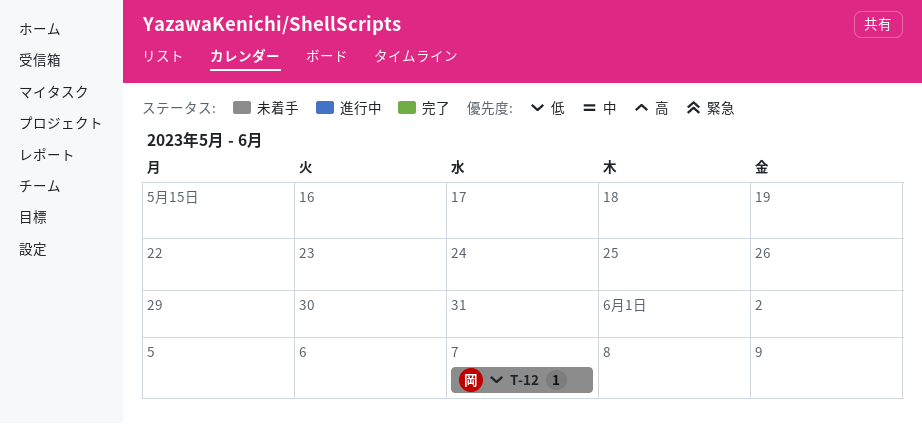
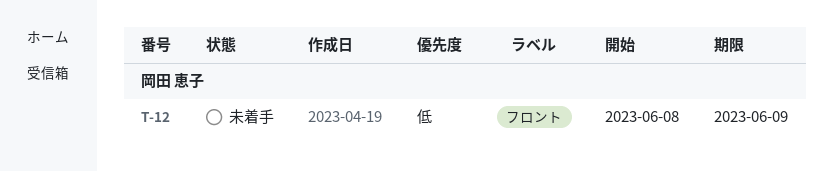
T-12, start: Jun 7 -> Jun 8
T-12, due: Jun 7 -> Jun 9

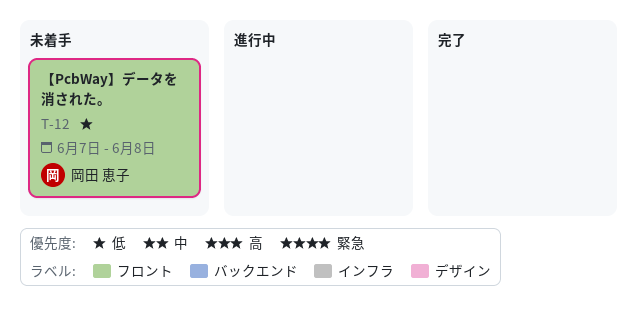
T-12, start: Jun 8 -> Jun 7
T-12, due: Jun 9 -> Jun 8

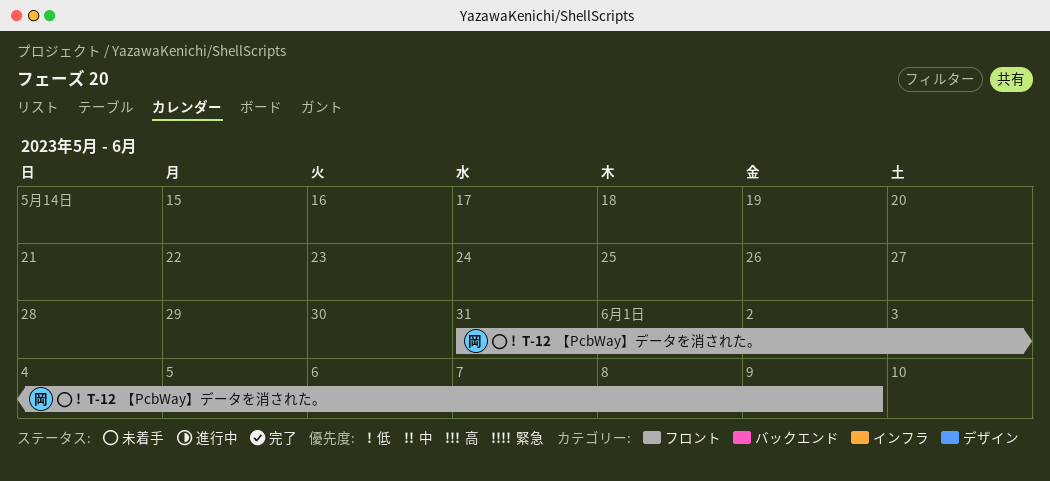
T-12, start: Jun 7 -> May 31
T-12, due: Jun 8 -> Jun 9

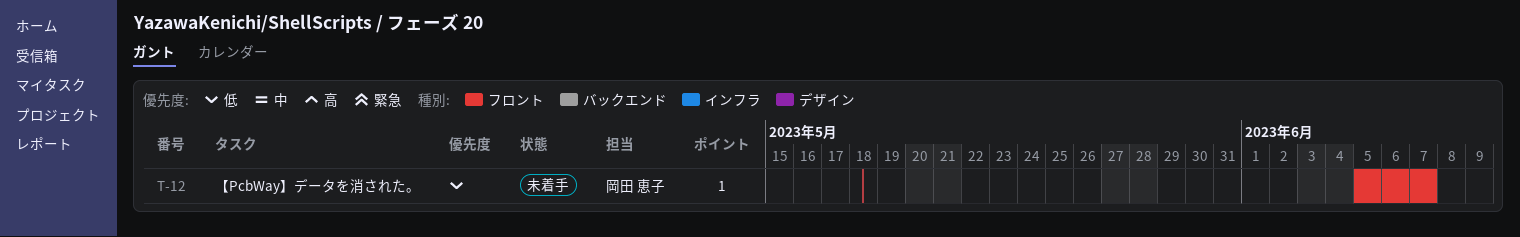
T-12, start: May 31 -> Jun 5
T-12, due: Jun 9 -> Jun 7

